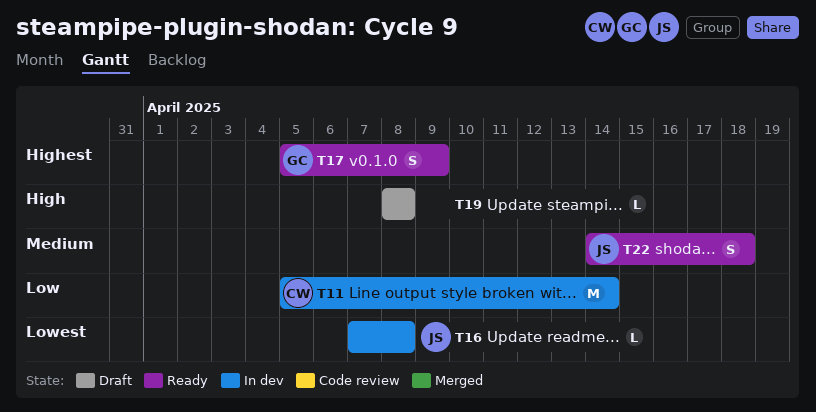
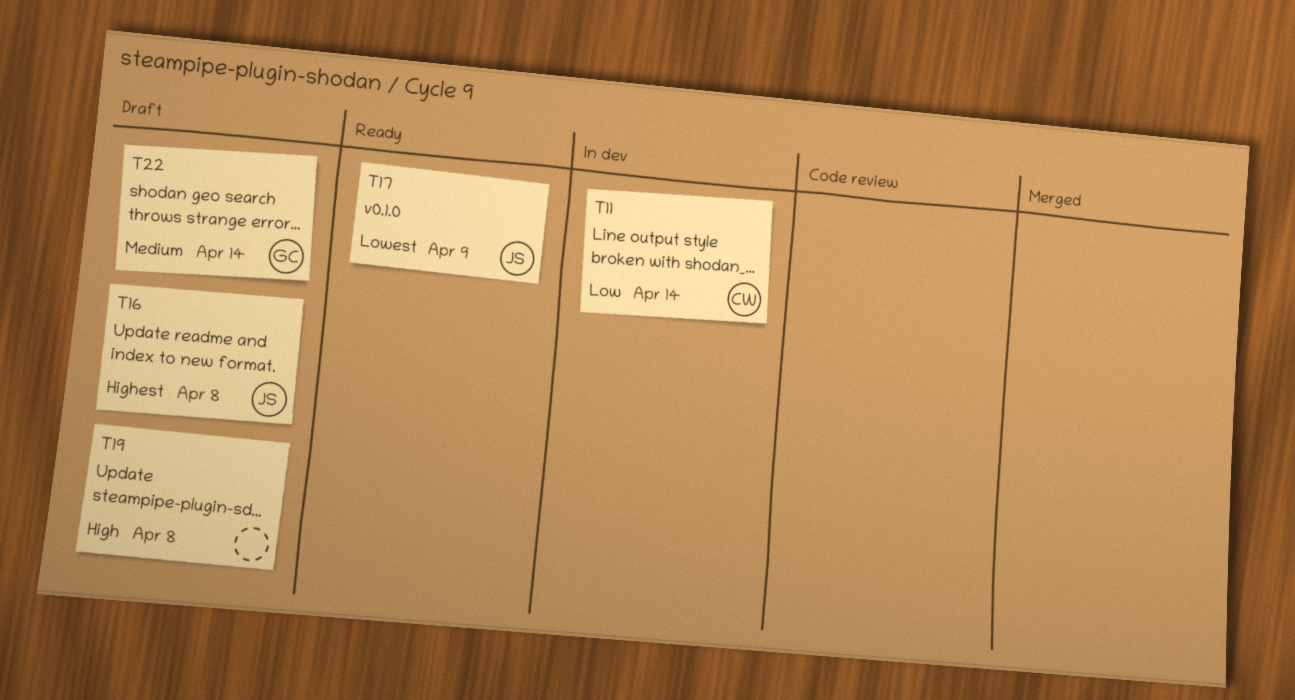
T16, status: In dev -> Draft
T16, priority: Lowest -> Highest
T17, owner: GC -> JS
T17, priority: Highest -> Lowest
T22, status: Ready -> Draft
T22, owner: JS -> GC
T22, due: Apr 18 -> Apr 14

